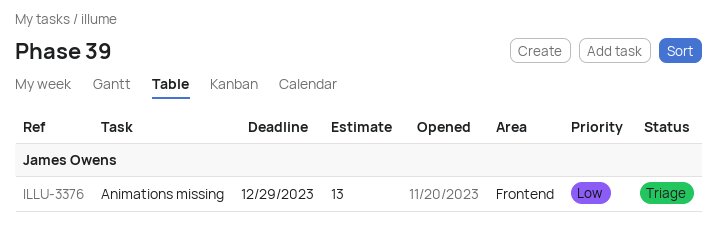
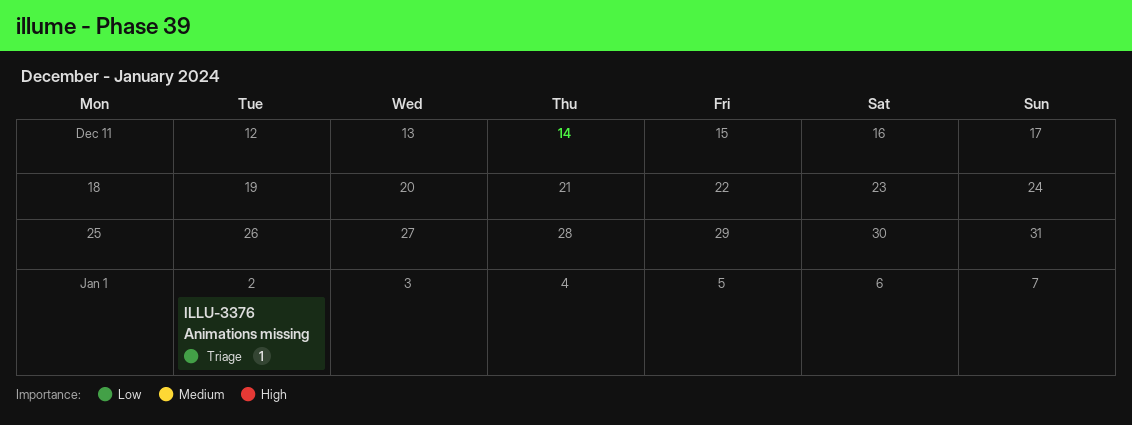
ILLU-3376, estimate: 13 -> 1
ILLU-3376, due: Dec 29 -> Jan 2

